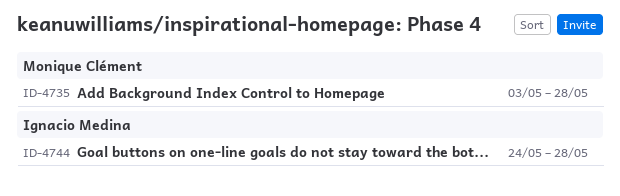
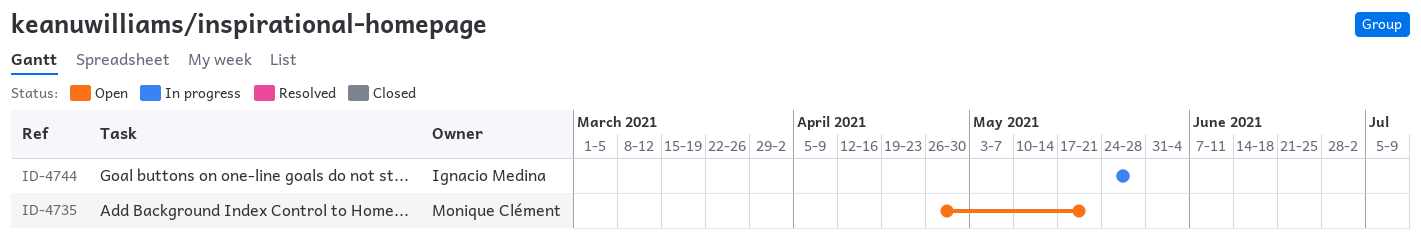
ID-4735, start: May 3 -> Apr 26
ID-4735, due: May 28 -> May 21

